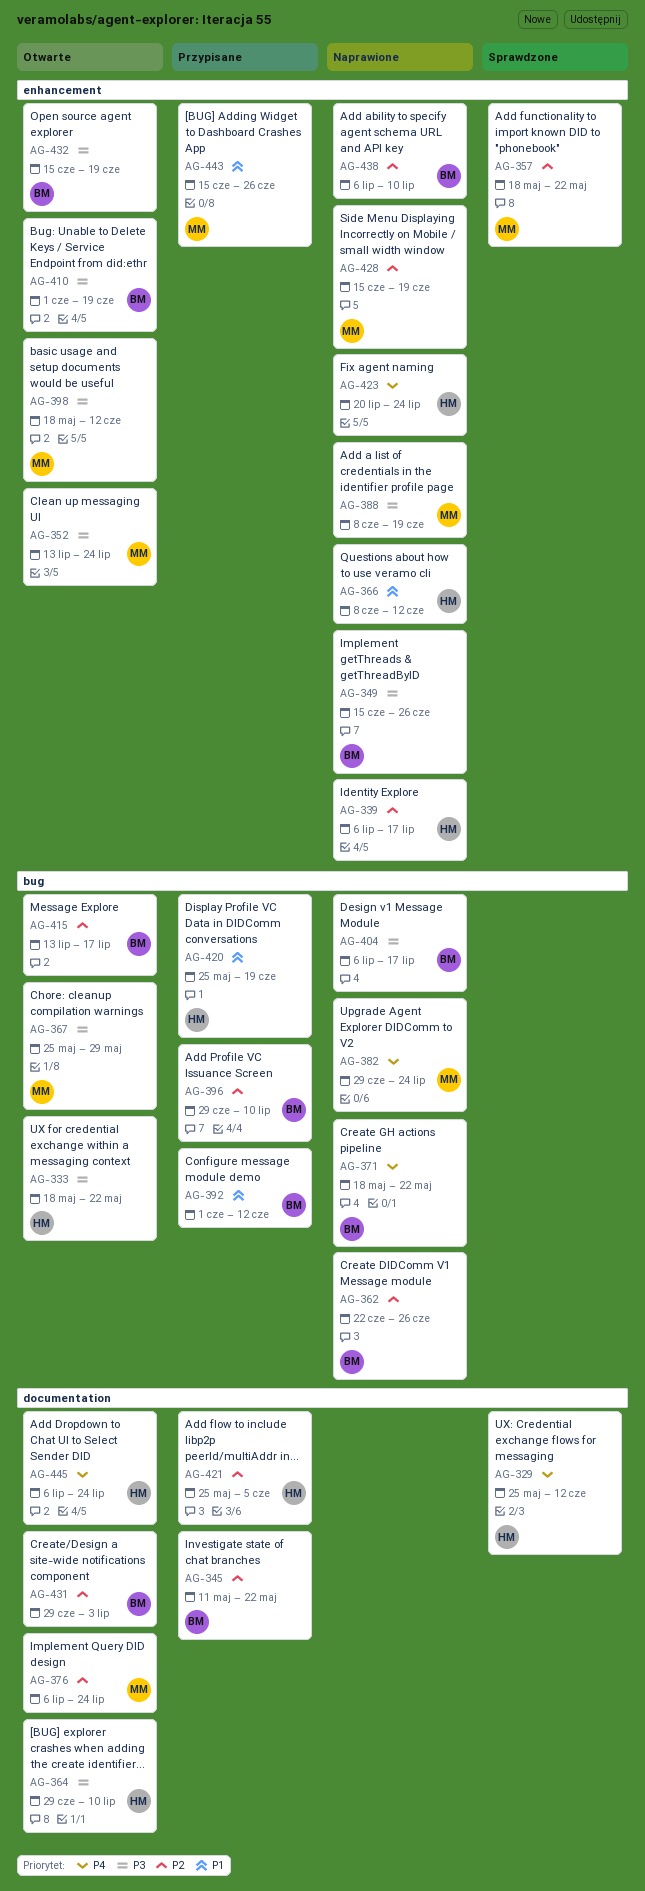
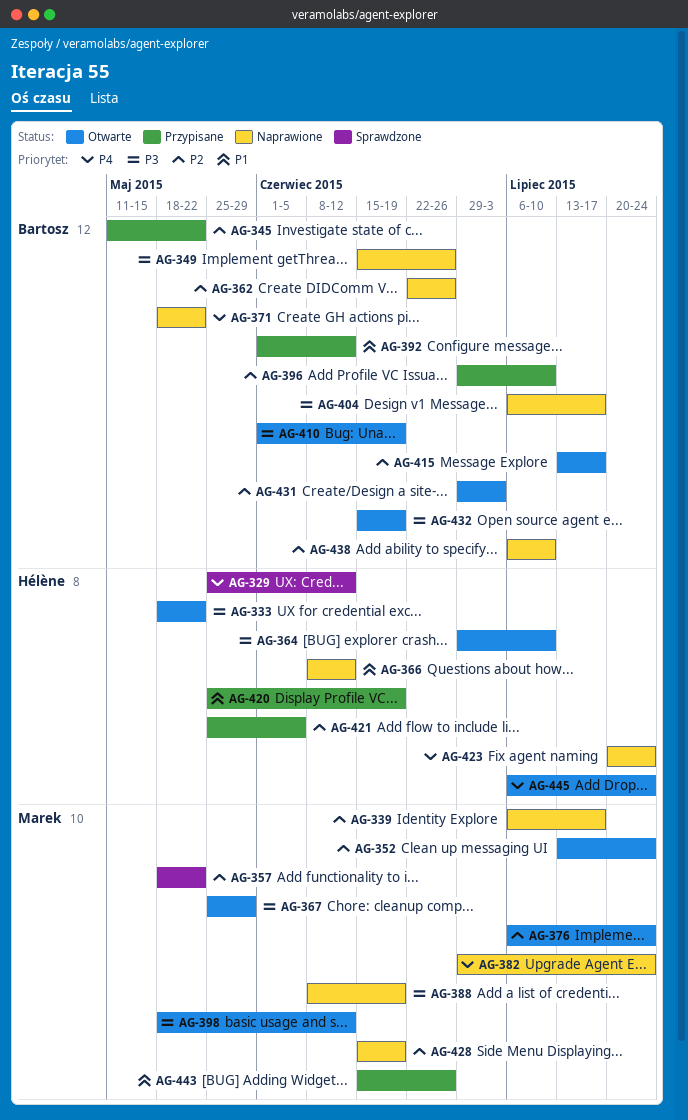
AG-339, owner: Hélène -> Marek
AG-352, priority: P3 -> P2

